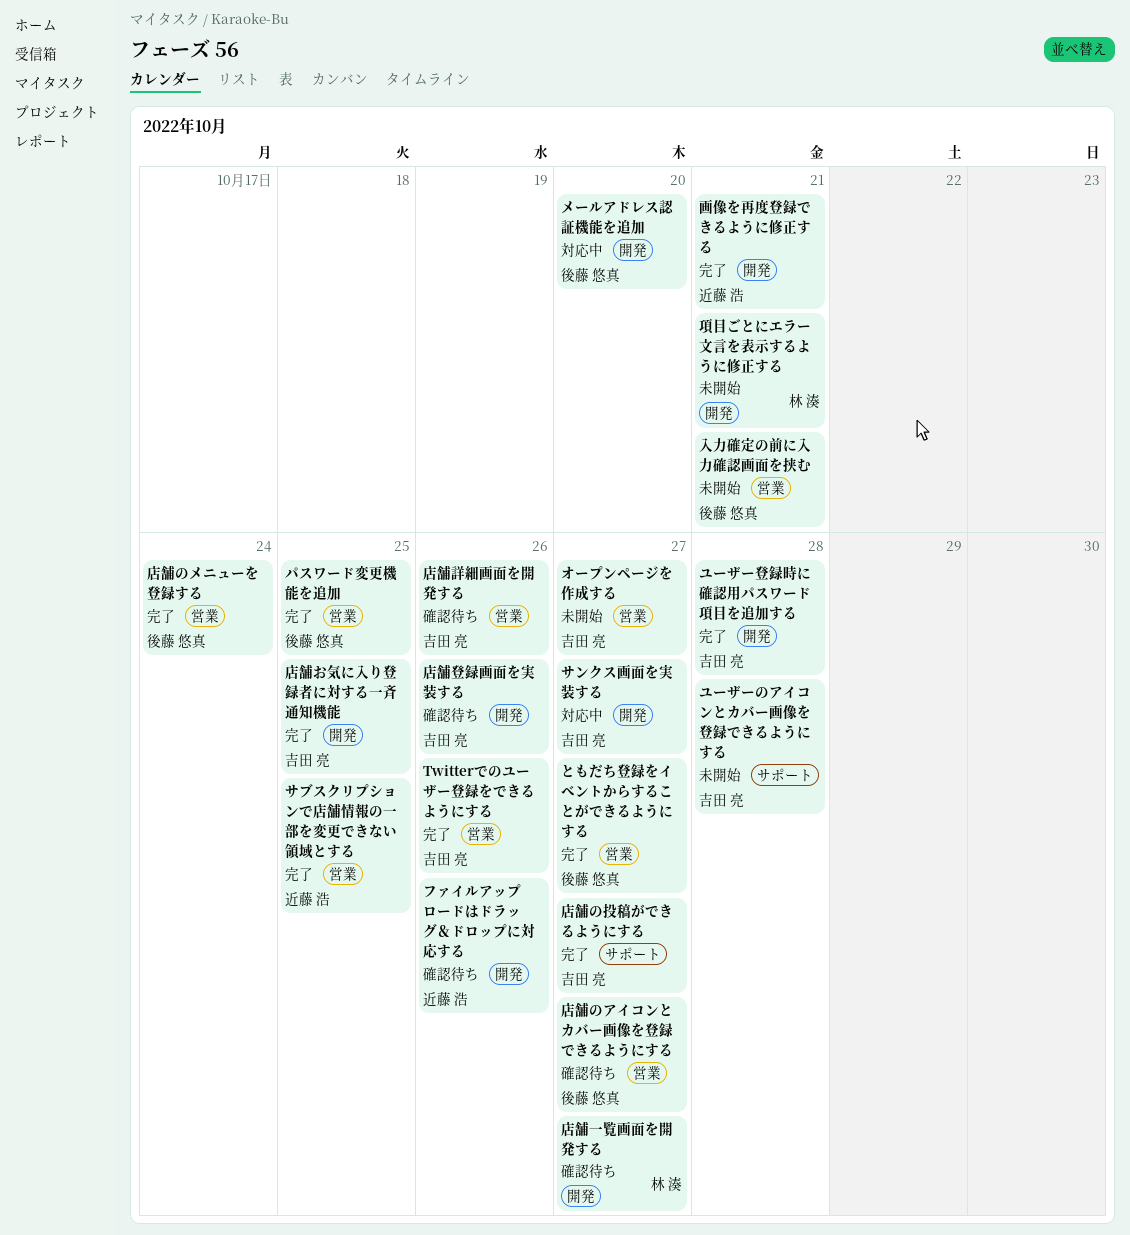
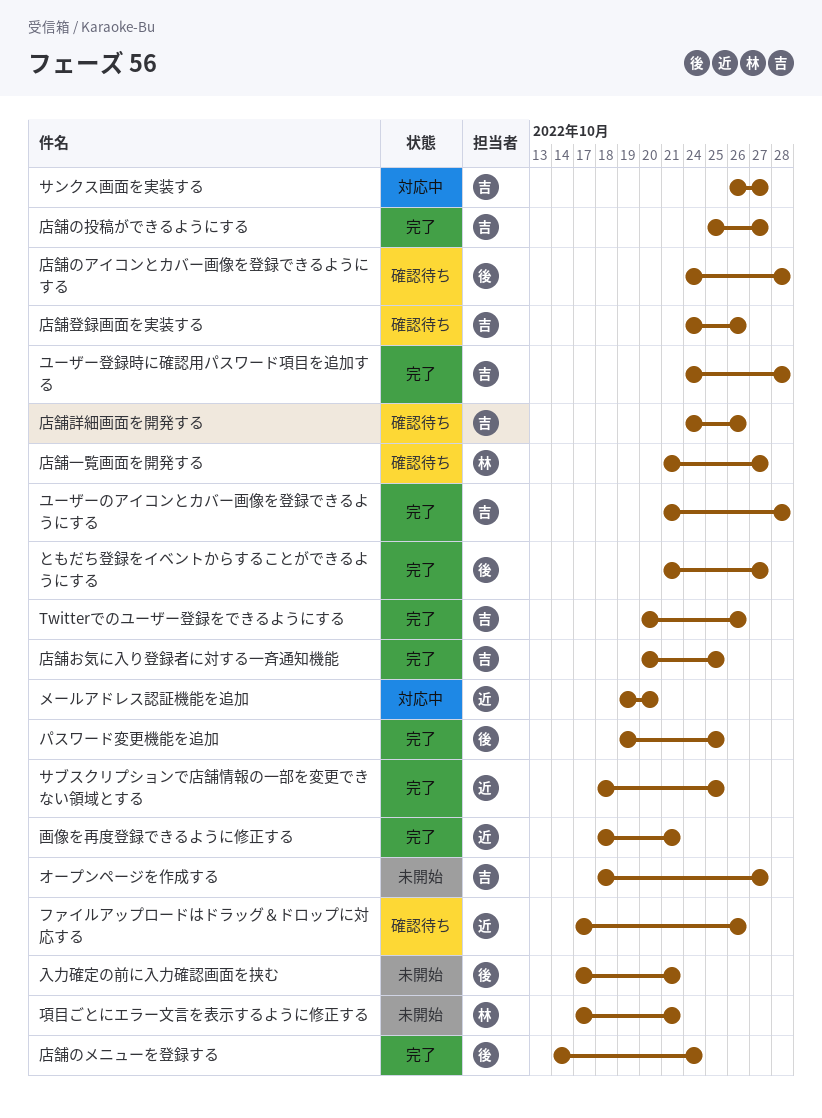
メールアドレス認証機能を追加, owner: 後藤 悠真 -> 近藤 浩
ユーザーのアイコンとカバー画像を登録できるようにする, status: 未開始 -> 完了
店舗のアイコンとカバー画像を登録できるようにする, due: Oct 27 -> Oct 28

